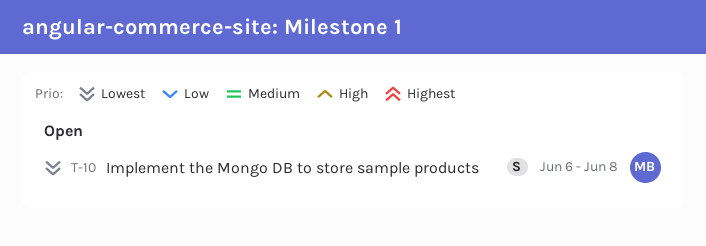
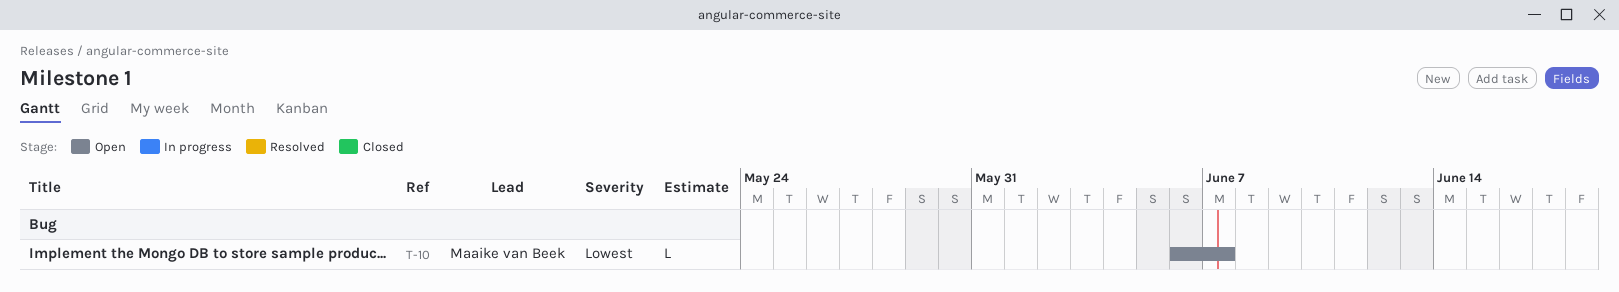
T-10, estimate: S -> L
T-10, due: Jun 8 -> Jun 7

